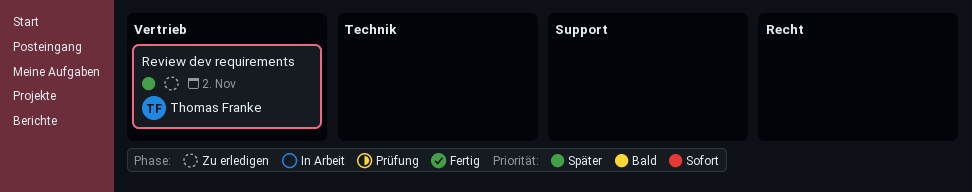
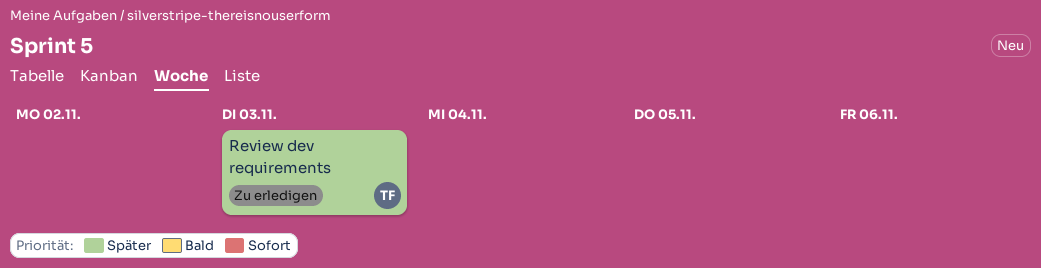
Review dev requirements, due: Nov 2 -> Nov 3

